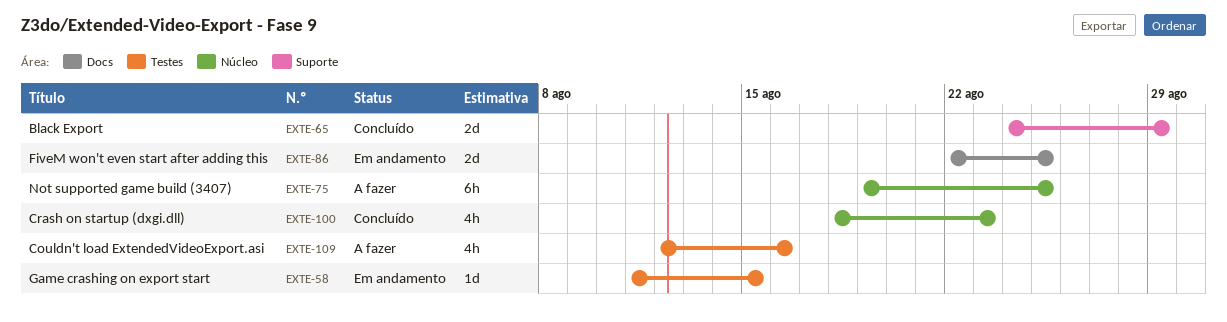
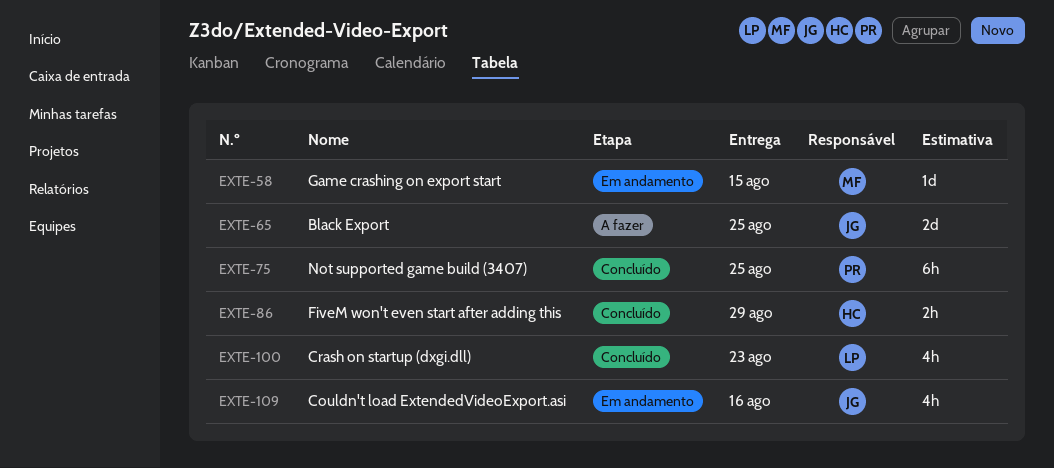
EXTE-65, status: Concluído -> A fazer
EXTE-65, due: Aug 29 -> Aug 25
EXTE-75, status: A fazer -> Concluído
EXTE-86, status: Em andamento -> Concluído
EXTE-86, estimate: 2d -> 2h
EXTE-86, due: Aug 25 -> Aug 29
EXTE-109, status: A fazer -> Em andamento

